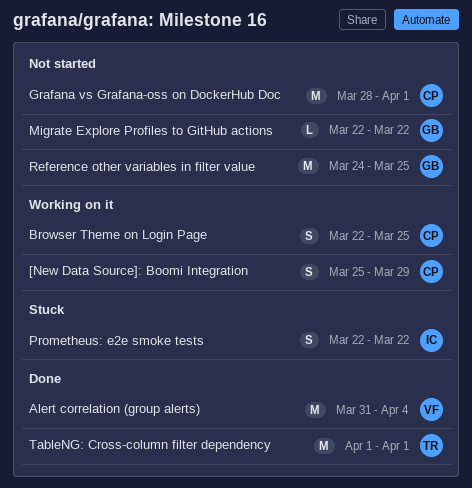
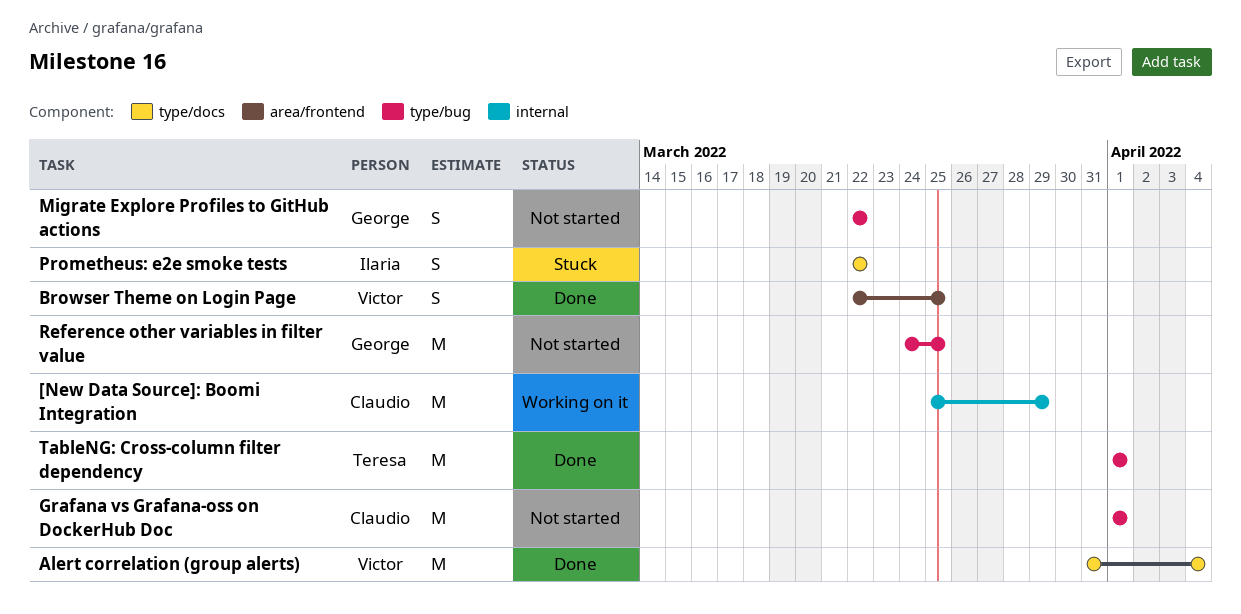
[New Data Source]: Boomi Integration, estimate: S -> M
Browser Theme on Login Page, status: Working on it -> Done
Browser Theme on Login Page, owner: Claudio -> Victor
Grafana vs Grafana-oss on DockerHub Doc, start: Mar 28 -> Apr 1
Migrate Explore Profiles to GitHub actions, estimate: L -> S

